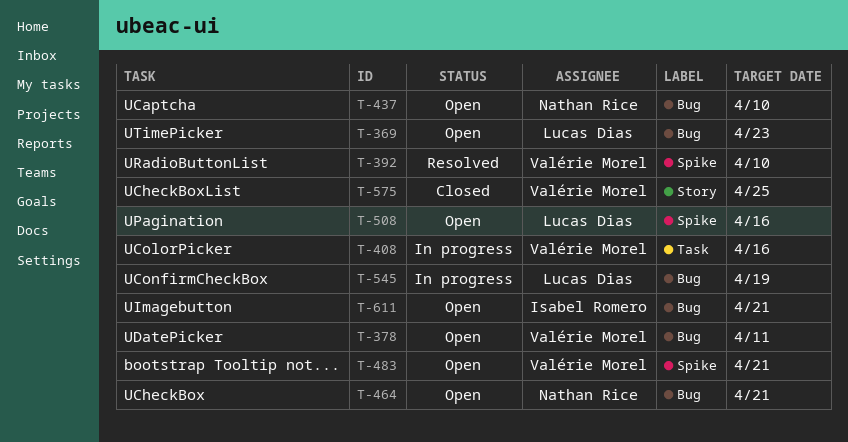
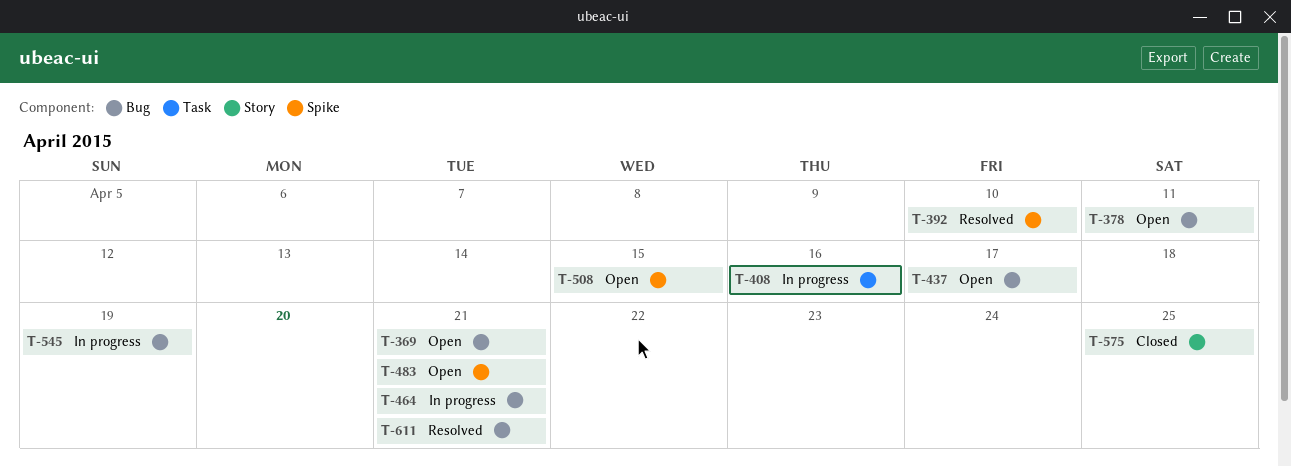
T-369, due: Apr 23 -> Apr 21
T-437, due: Apr 10 -> Apr 17
T-464, status: Open -> In progress
T-508, due: Apr 16 -> Apr 15
T-611, status: Open -> Resolved

